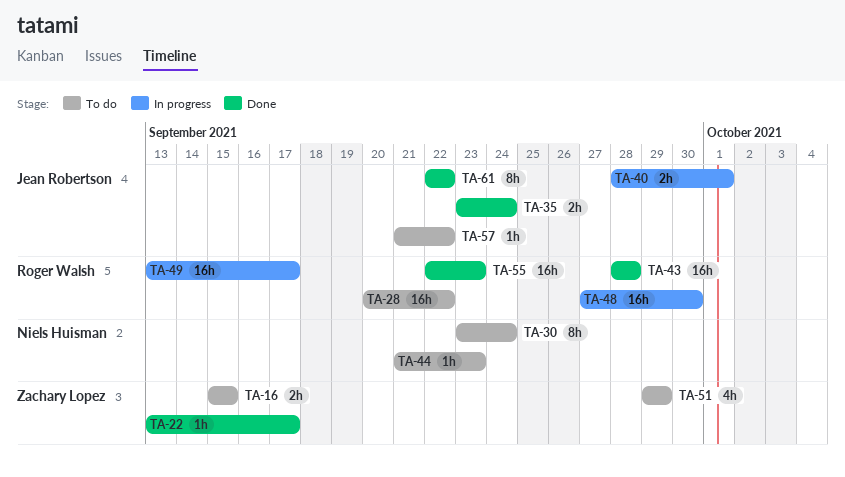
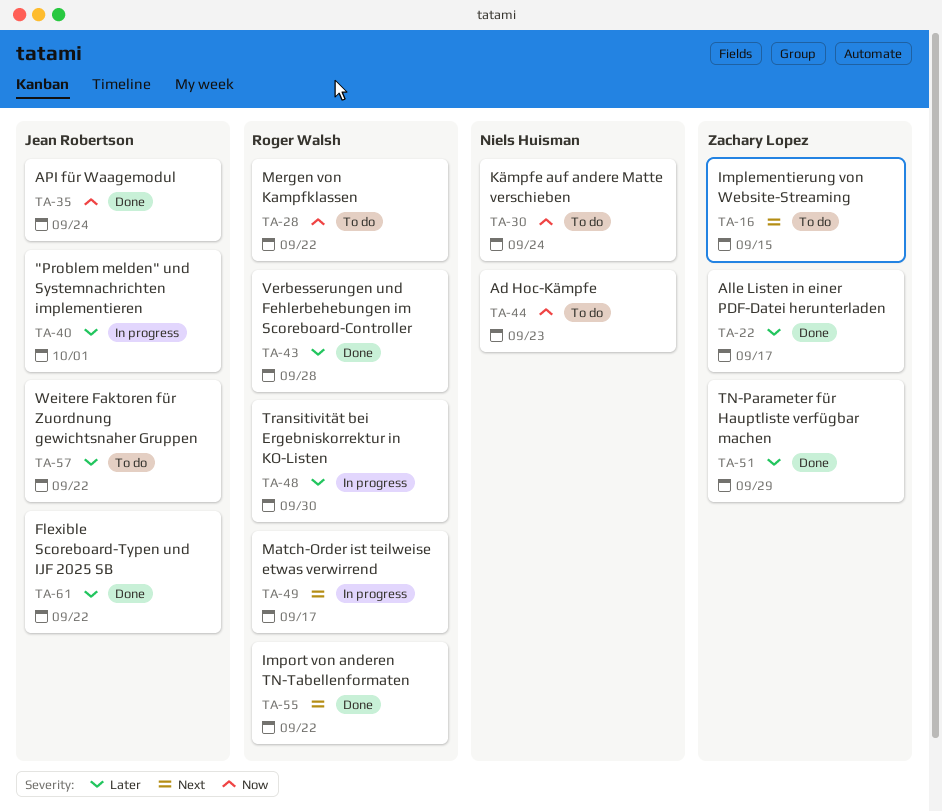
TA-51, status: To do -> Done
TA-55, due: Sep 23 -> Sep 22

